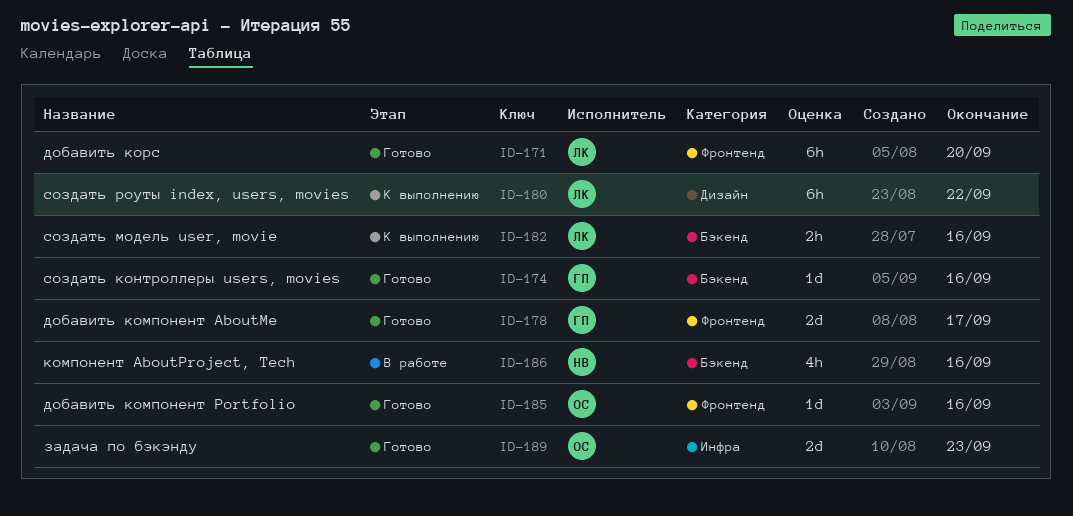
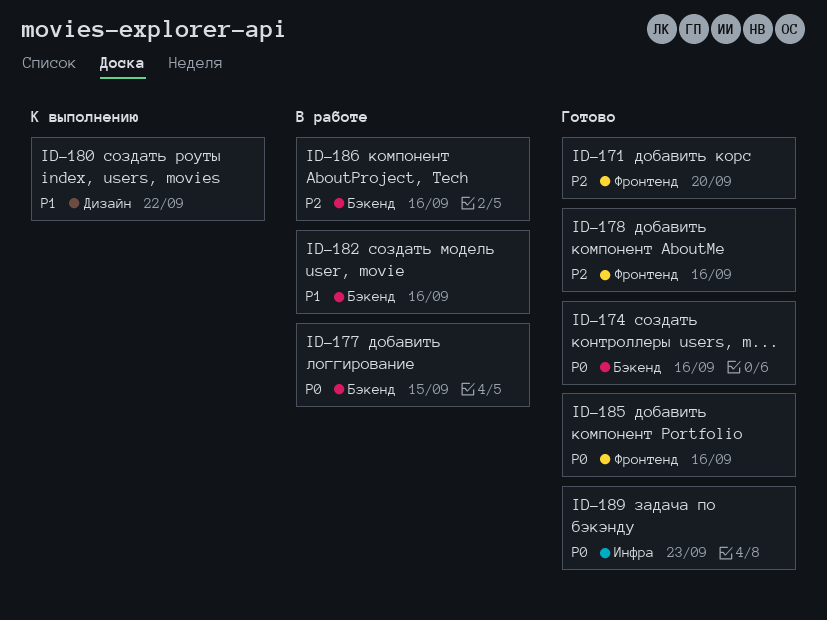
ID-177: none -> present
ID-178, due: Sep 17 -> Sep 16
ID-182, status: К выполнению -> В работе

